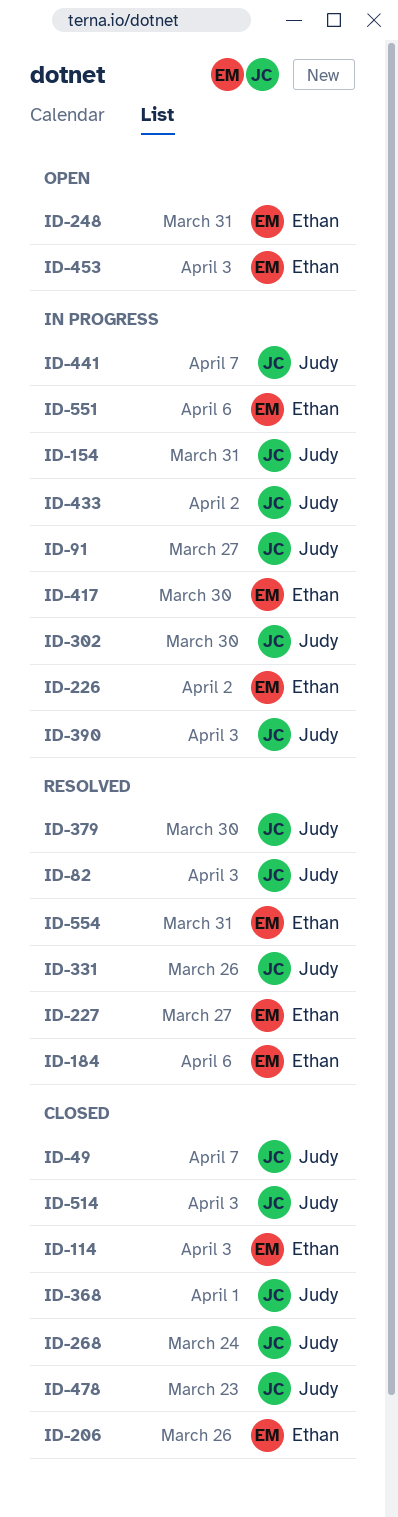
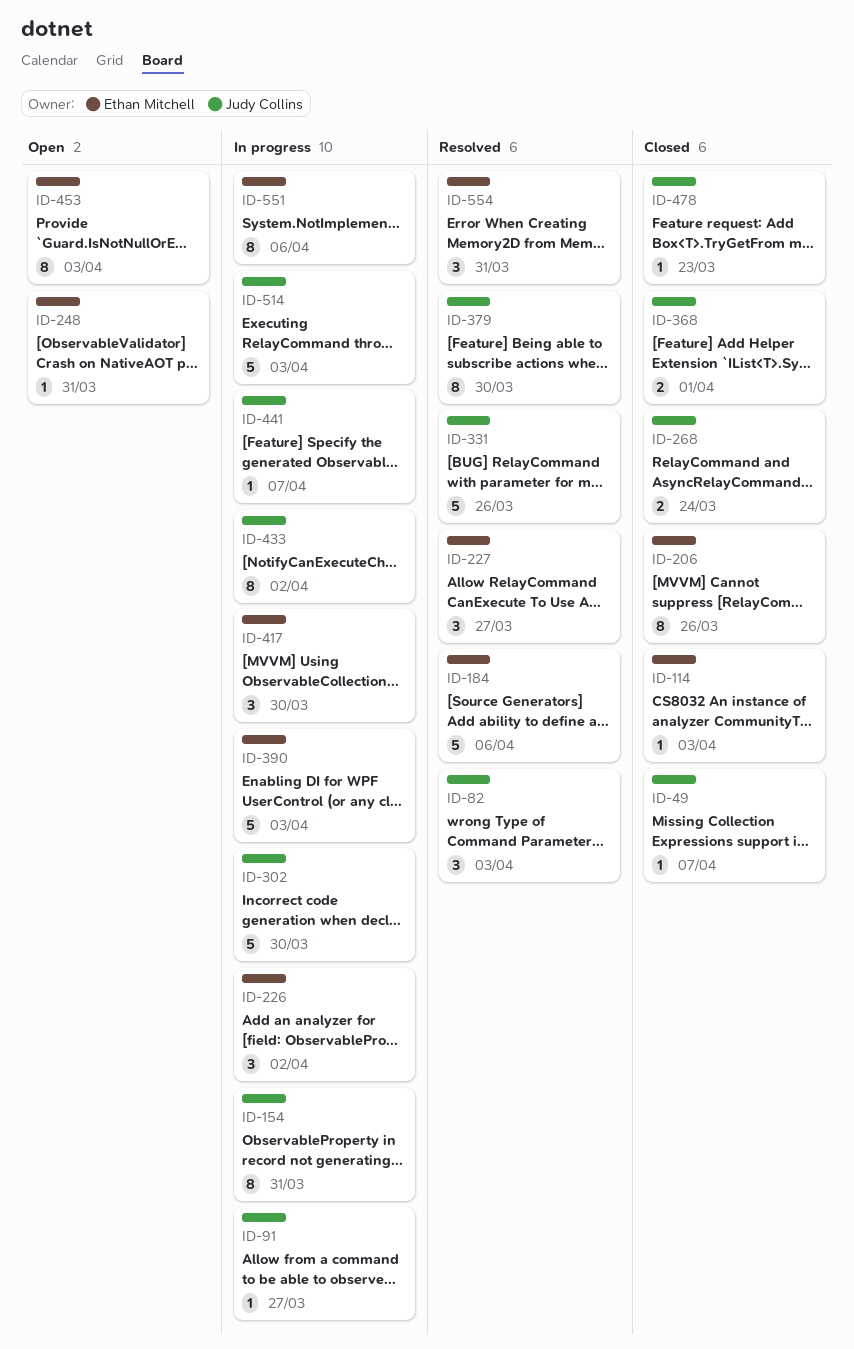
ID-390, owner: Judy Collins -> Ethan Mitchell
ID-514, status: Closed -> In progress

